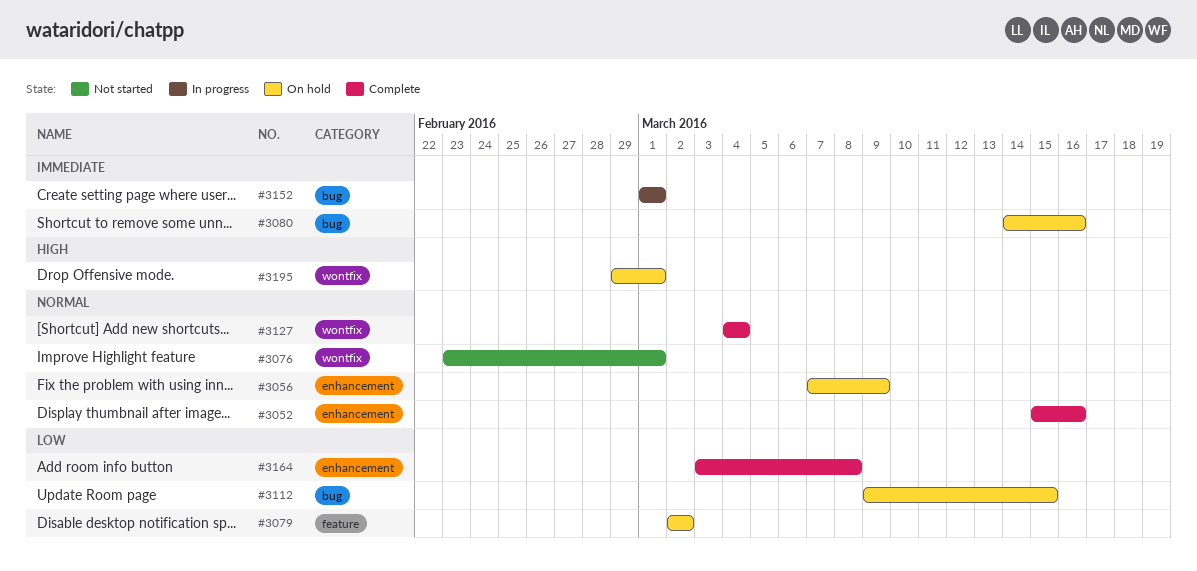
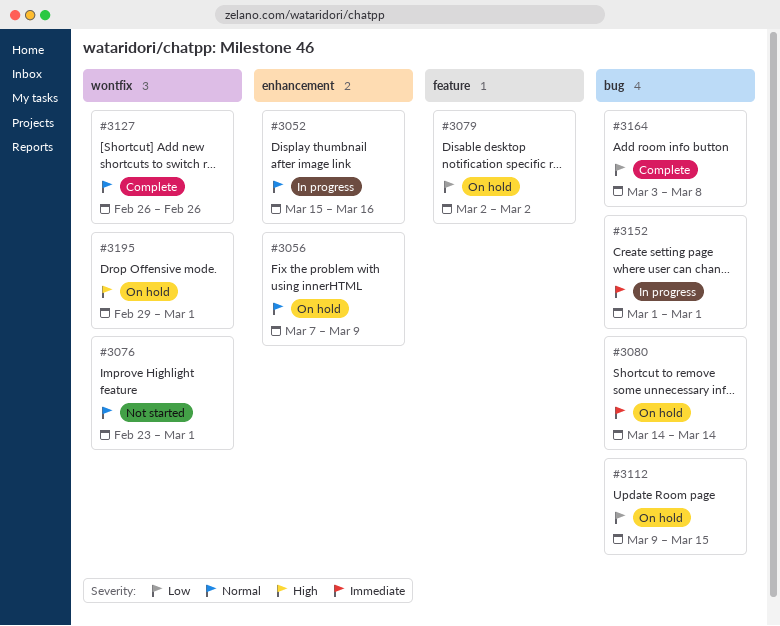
#3052, status: Complete -> In progress
#3080, due: Mar 16 -> Mar 14
#3127, start: Mar 4 -> Feb 26
#3127, due: Mar 4 -> Feb 26
#3164, label: enhancement -> bug

